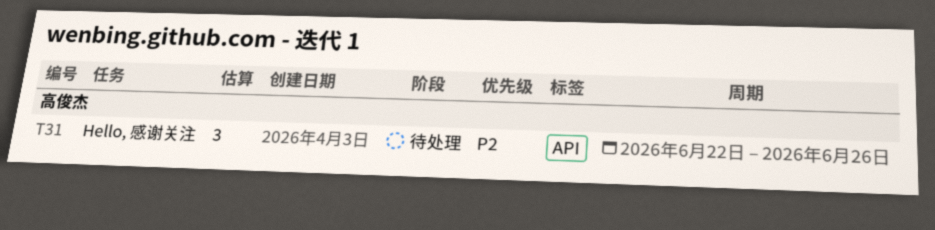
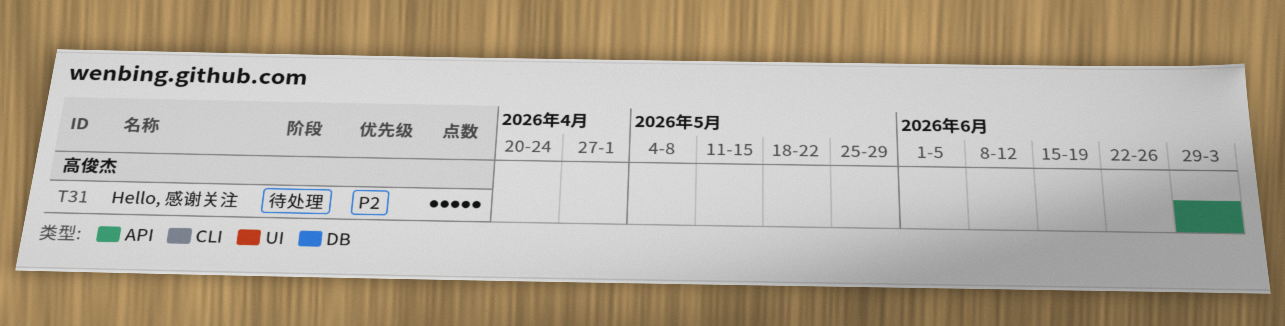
T31, estimate: 3 -> 5
T31, start: Jun 22 -> Jun 29
T31, due: Jun 26 -> Jul 3

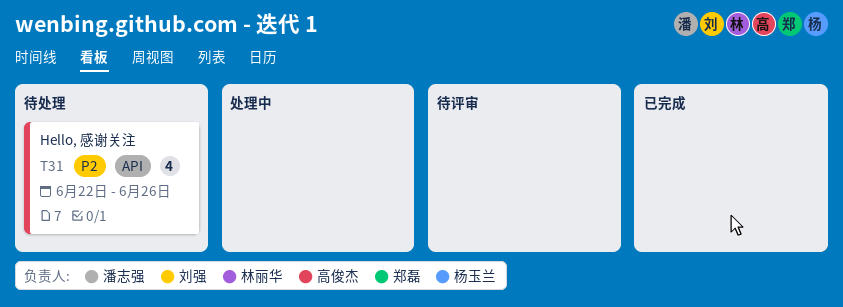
T31, estimate: 5 -> 4
T31, start: Jun 29 -> Jun 22
T31, due: Jul 3 -> Jun 26

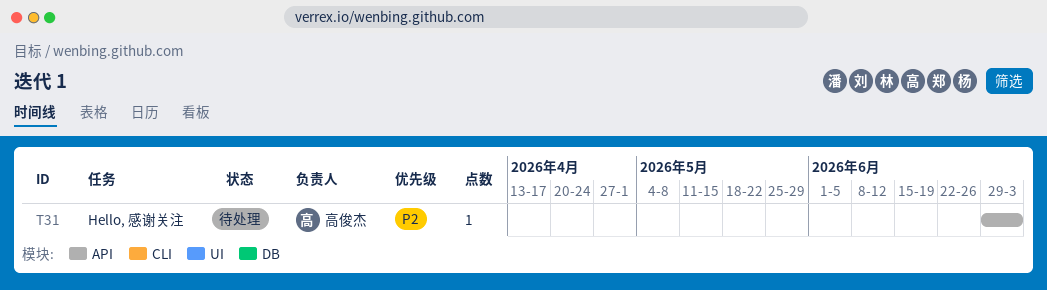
T31, estimate: 4 -> 1
T31, start: Jun 22 -> Jun 29
T31, due: Jun 26 -> Jul 3

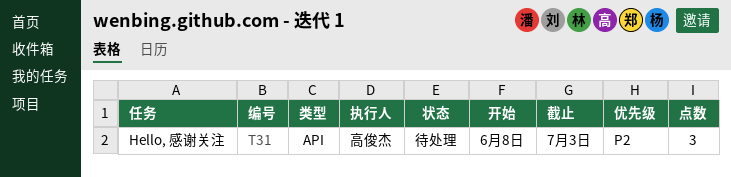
T31, estimate: 1 -> 3
T31, start: Jun 29 -> Jun 8

